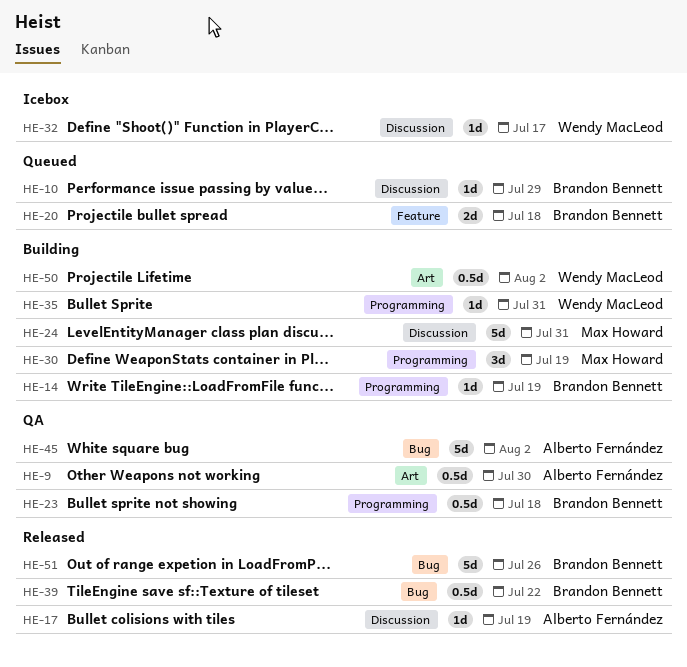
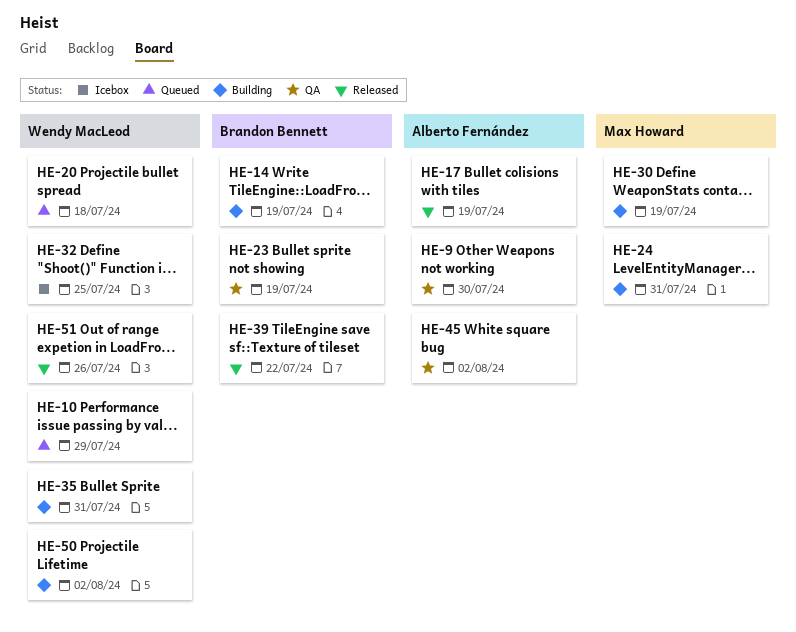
HE-10, owner: Brandon Bennett -> Wendy MacLeod
HE-20, owner: Brandon Bennett -> Wendy MacLeod
HE-23, due: Jul 18 -> Jul 19
HE-32, due: Jul 17 -> Jul 25
HE-51, owner: Brandon Bennett -> Wendy MacLeod

